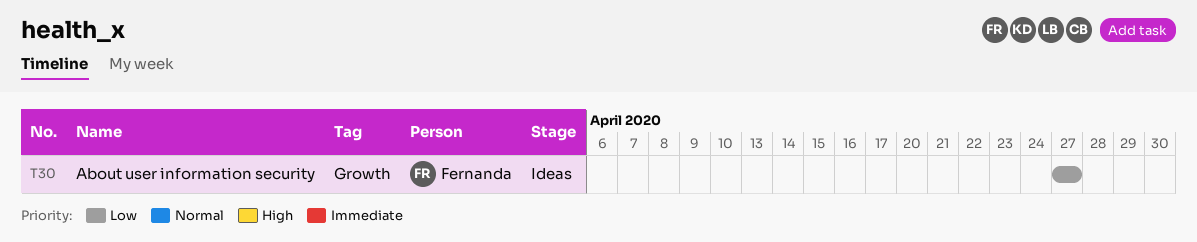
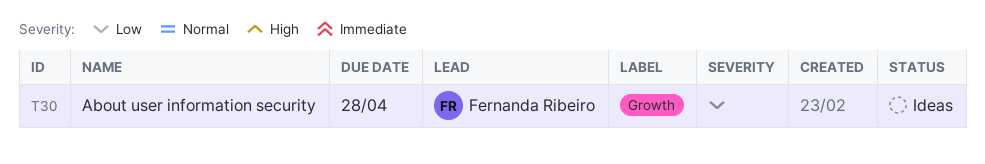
T30, due: Apr 27 -> Apr 28

